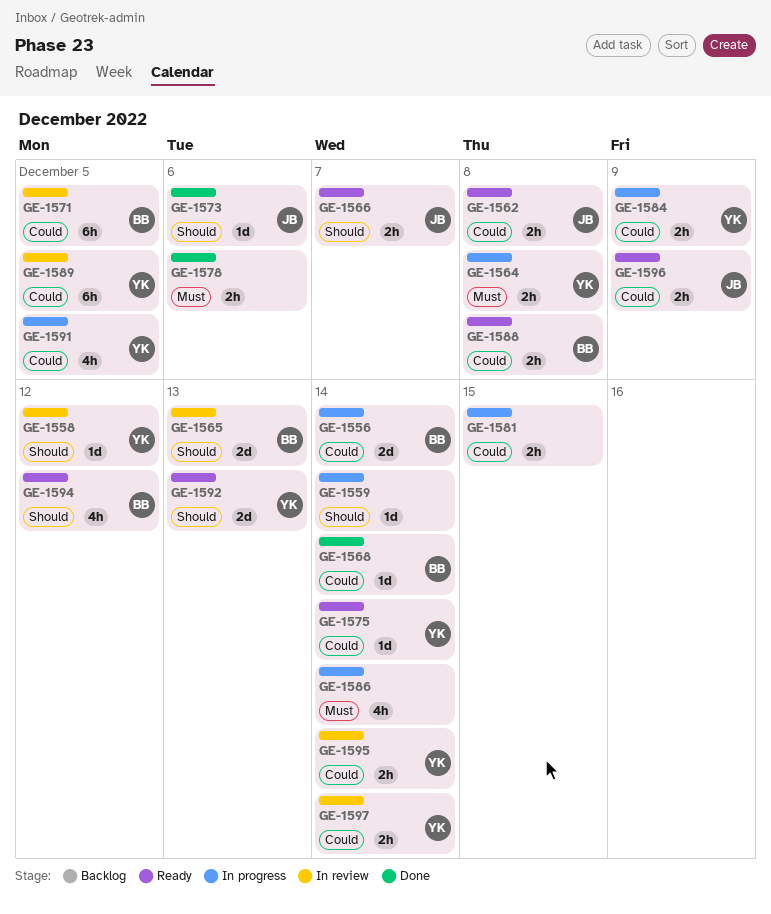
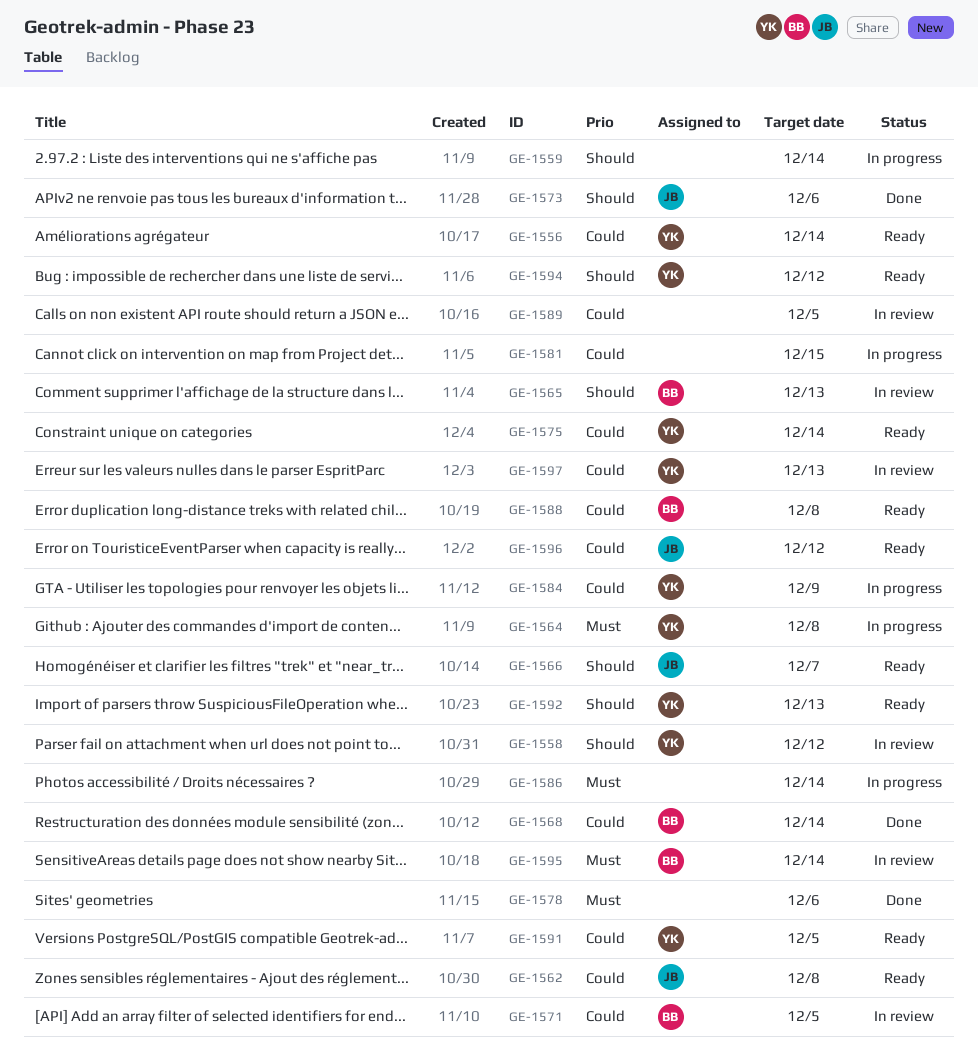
GE-1556, status: In progress -> Ready
GE-1556, owner: BB -> YK
GE-1589, owner: YK -> none
GE-1591, status: In progress -> Ready
GE-1594, owner: BB -> YK
GE-1595, owner: YK -> BB
GE-1595, priority: Could -> Must
GE-1596, due: Dec 9 -> Dec 12
GE-1597, due: Dec 14 -> Dec 13

